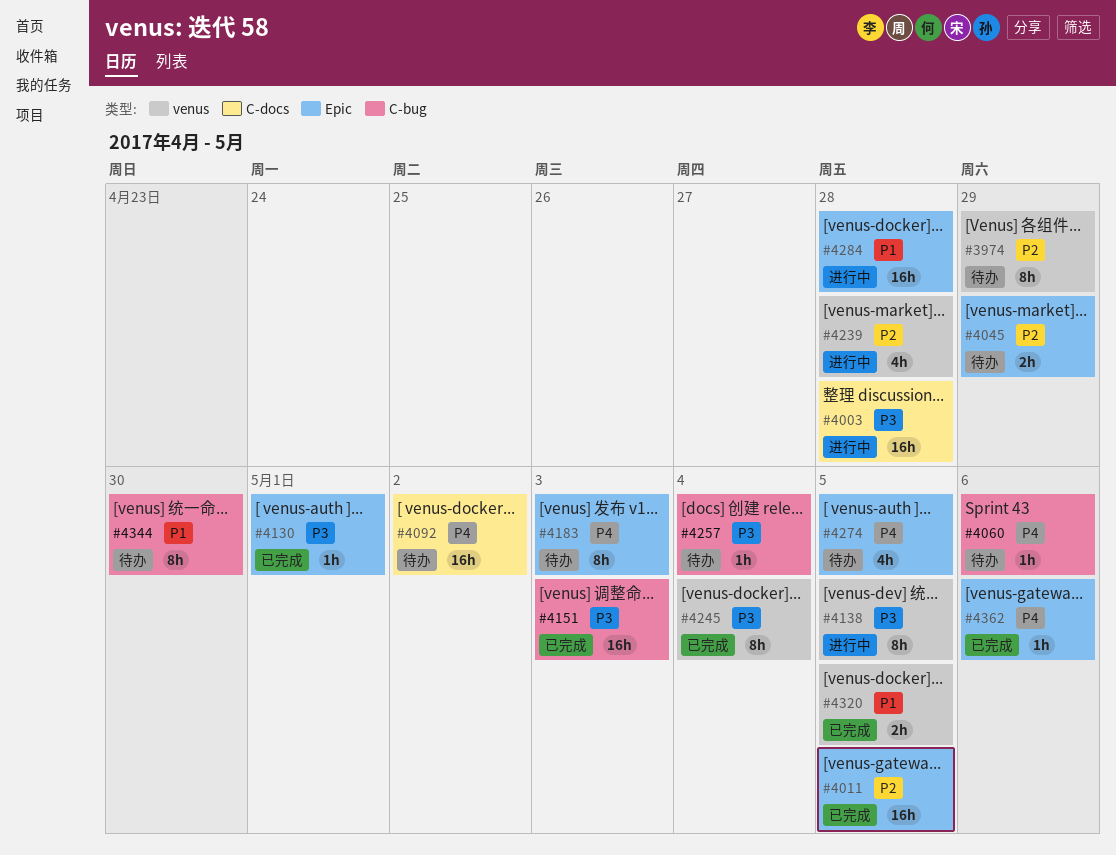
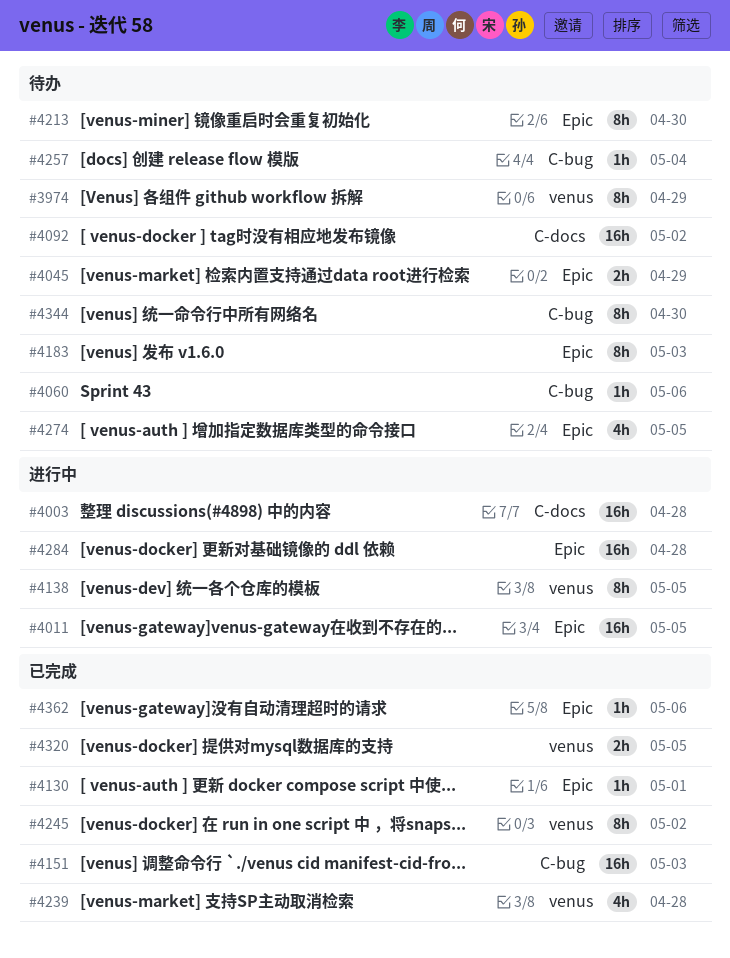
#4011, status: 已完成 -> 进行中
#4213: none -> present
#4239, status: 进行中 -> 已完成
#4245, due: May 4 -> May 2

